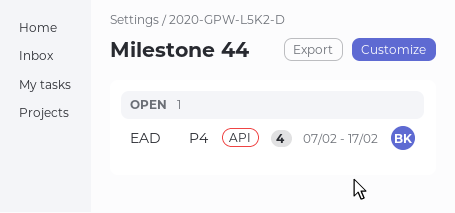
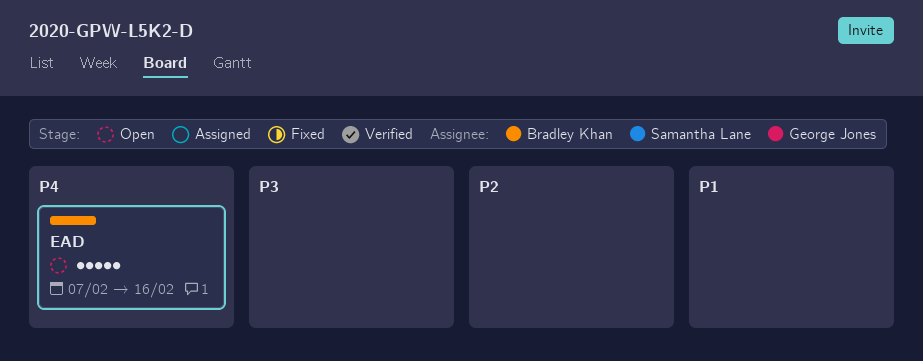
EAD, estimate: 4 -> 5
EAD, due: Feb 17 -> Feb 16

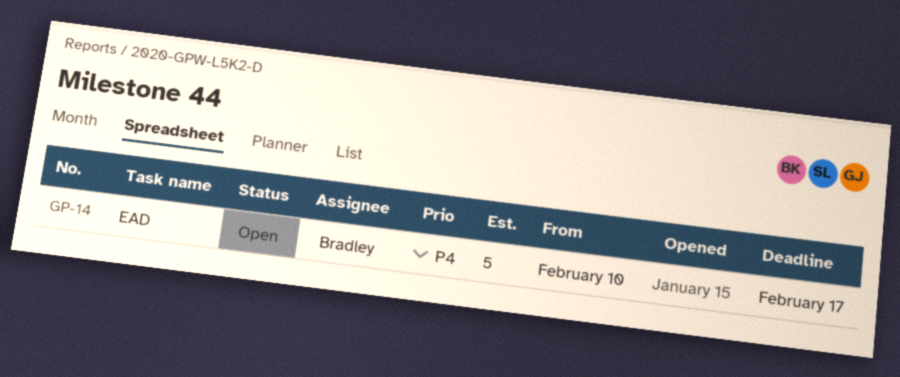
EAD, start: Feb 7 -> Feb 10
EAD, due: Feb 16 -> Feb 17

